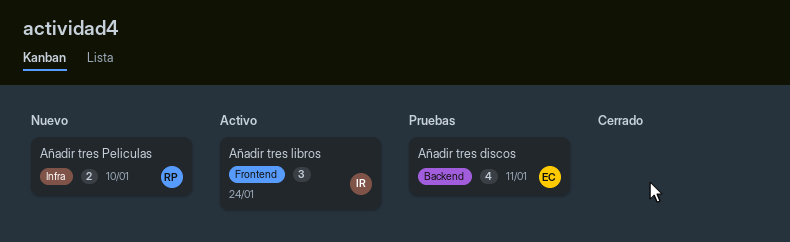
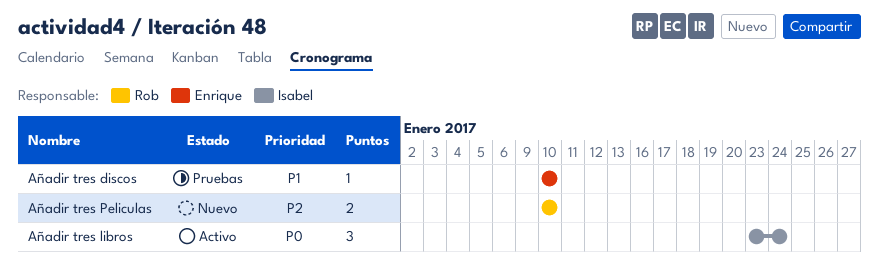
Añadir tres discos, estimate: 4 -> 1
Añadir tres discos, due: Jan 11 -> Jan 10

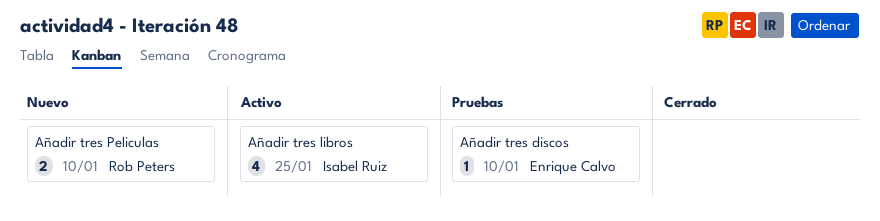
Añadir tres libros, estimate: 3 -> 4
Añadir tres libros, due: Jan 24 -> Jan 25

